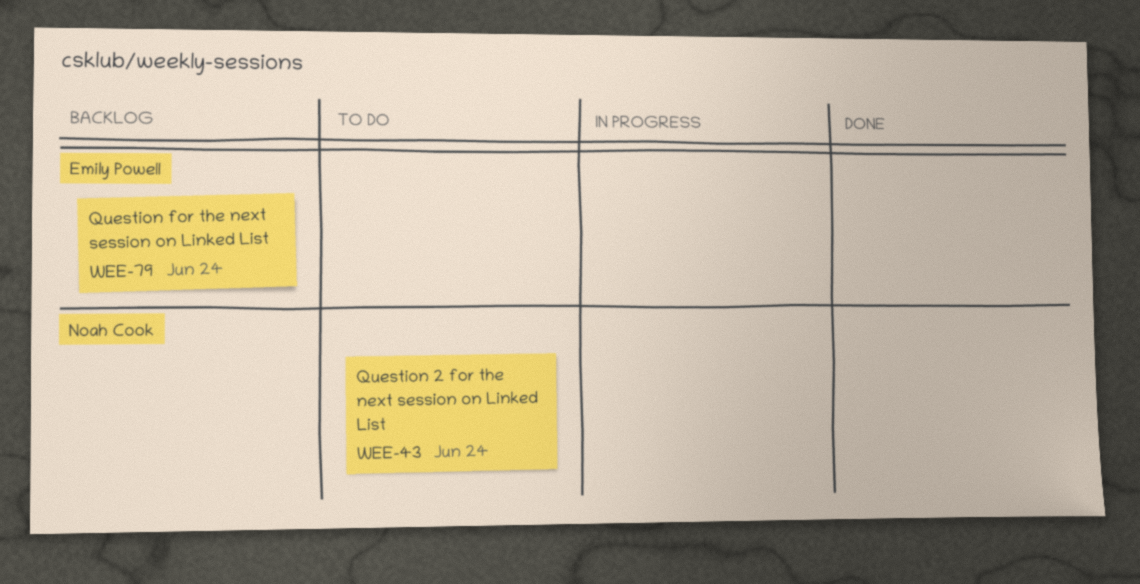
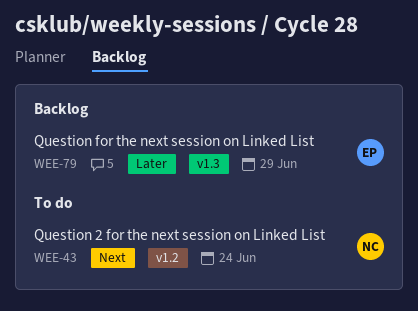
WEE-79, due: Jun 24 -> Jun 29

